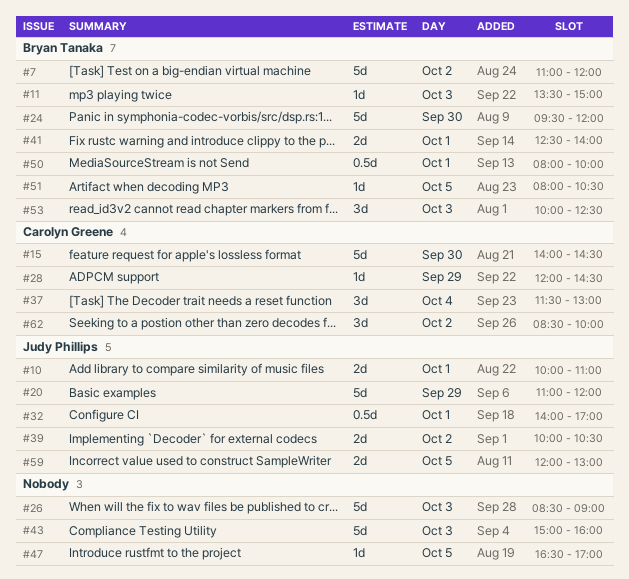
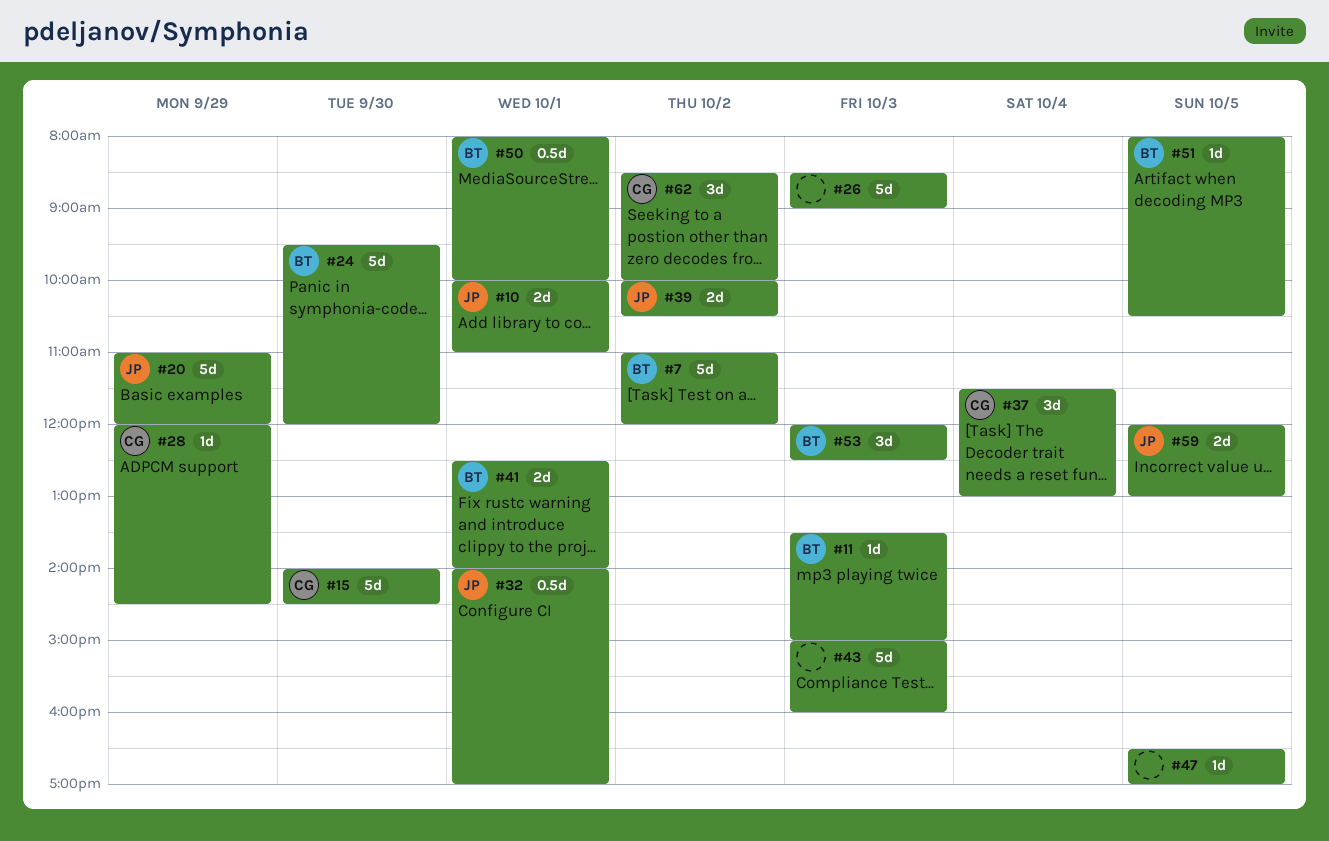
#53, begins: 10:00 -> 12:00

